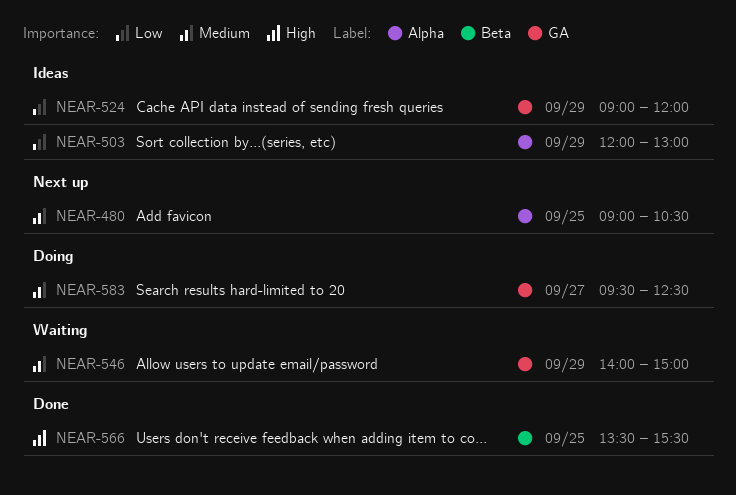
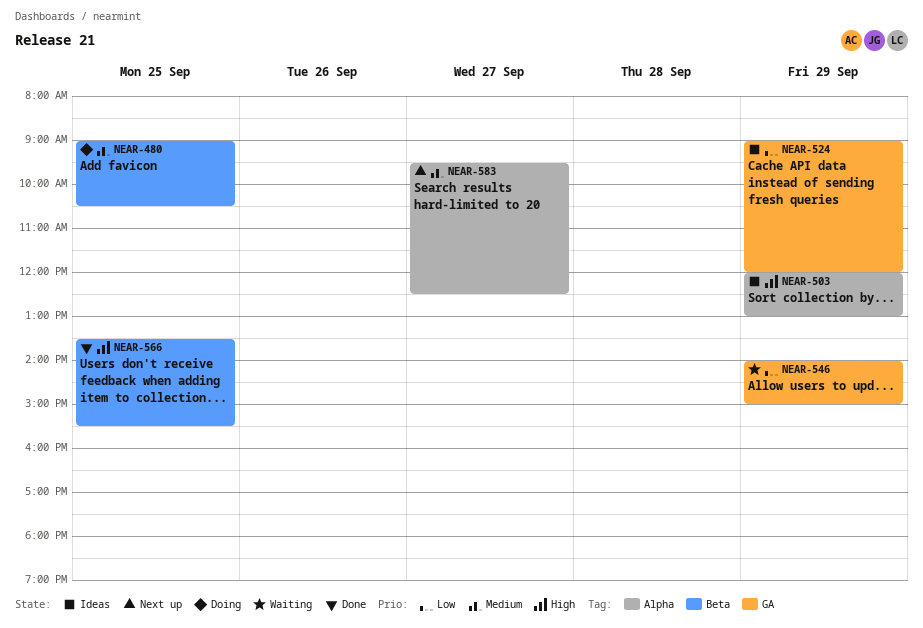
NEAR-480, status: Next up -> Doing
NEAR-480, label: Alpha -> Beta
NEAR-503, priority: Low -> High
NEAR-546, priority: Medium -> Low
NEAR-583, status: Doing -> Next up
NEAR-583, label: GA -> Alpha

